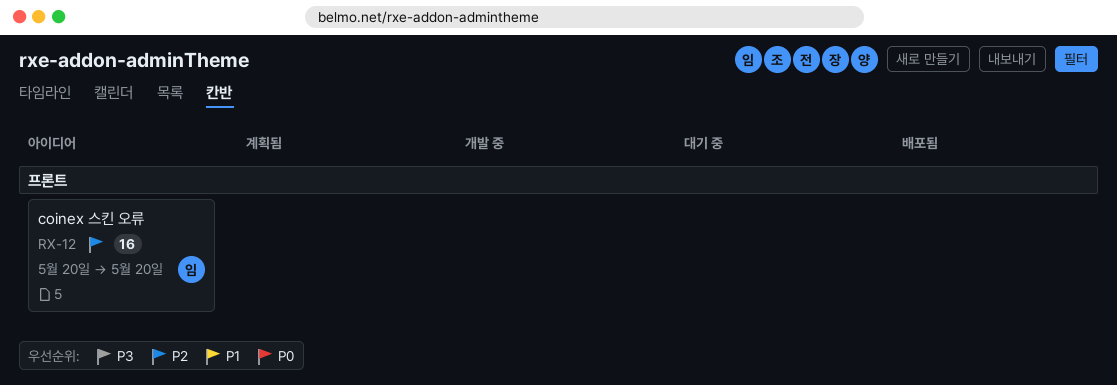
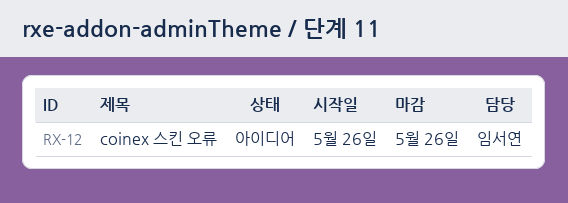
RX-12, start: May 20 -> May 26
RX-12, due: May 20 -> May 26

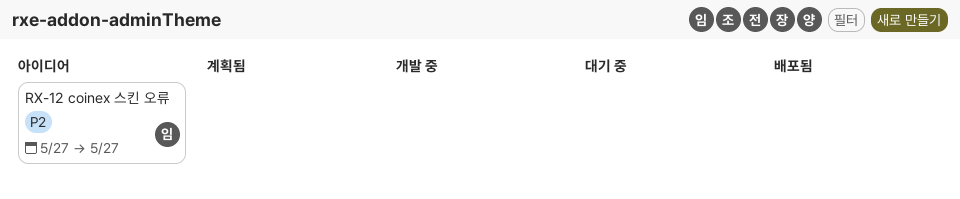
RX-12, start: May 26 -> May 27
RX-12, due: May 26 -> May 27

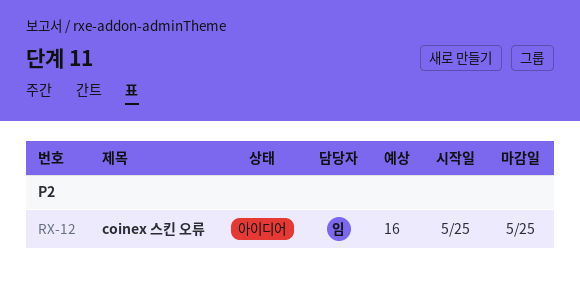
RX-12, start: May 27 -> May 25
RX-12, due: May 27 -> May 25

